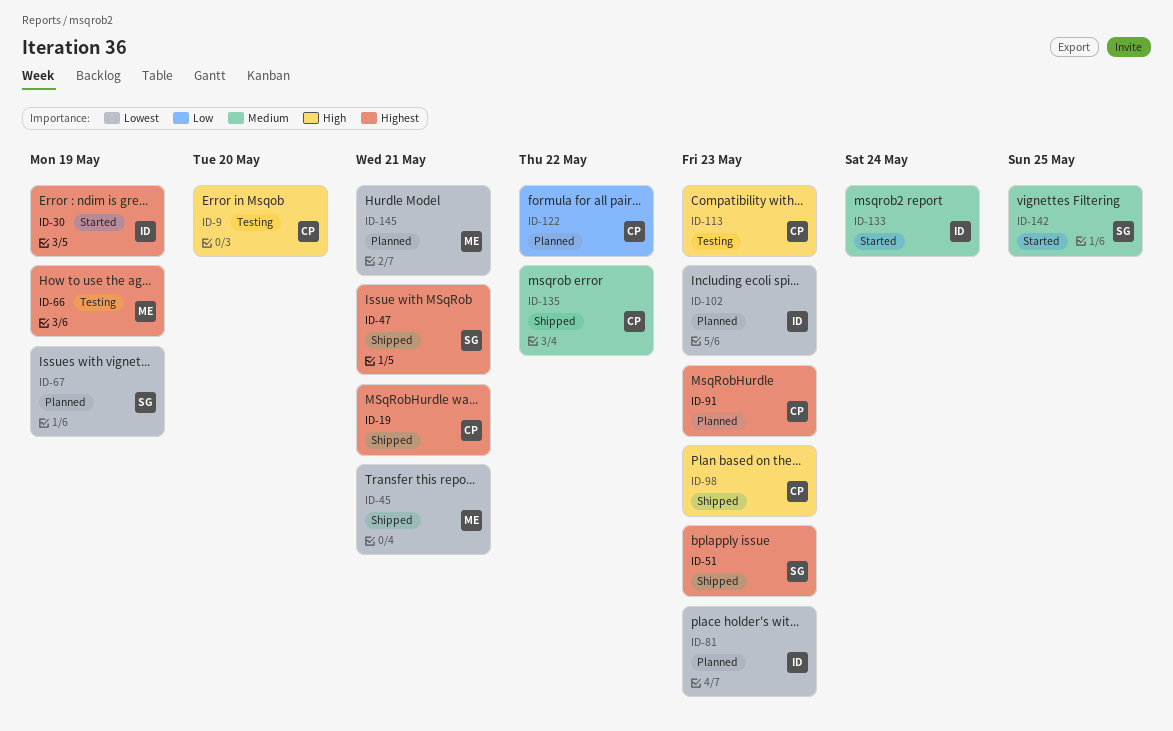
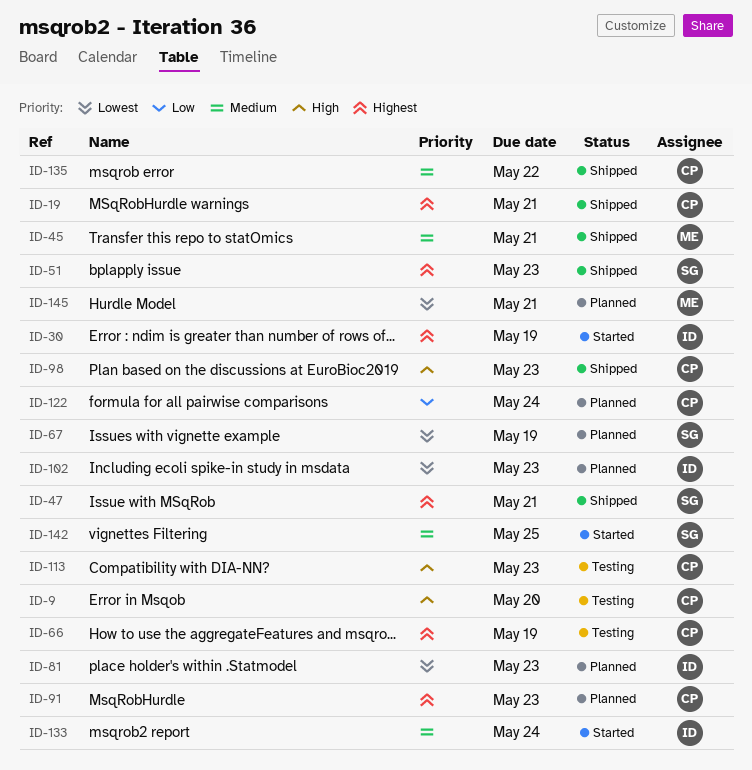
ID-45, priority: Lowest -> Medium
ID-66, owner: ME -> CP
ID-122, due: May 22 -> May 24

